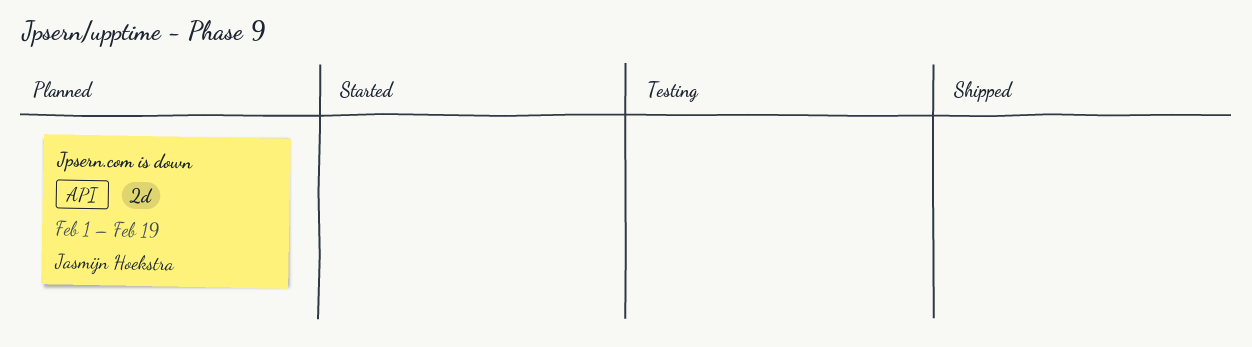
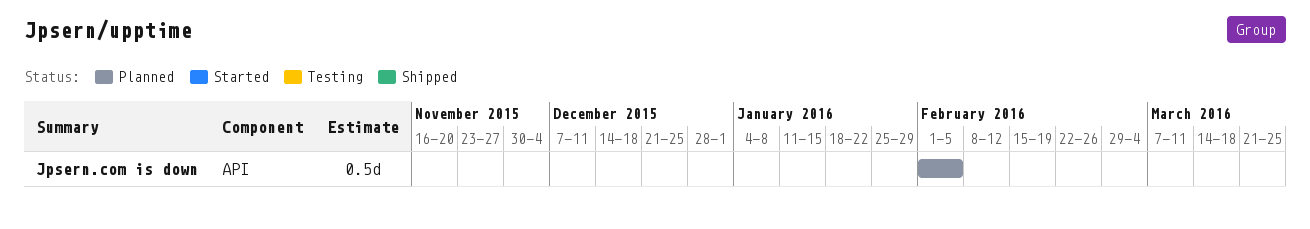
Jpsern.com is down, estimate: 2d -> 0.5d
Jpsern.com is down, due: Feb 19 -> Feb 5

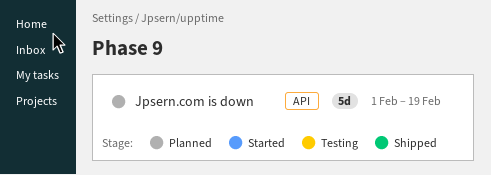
Jpsern.com is down, estimate: 0.5d -> 5d
Jpsern.com is down, due: Feb 5 -> Feb 19

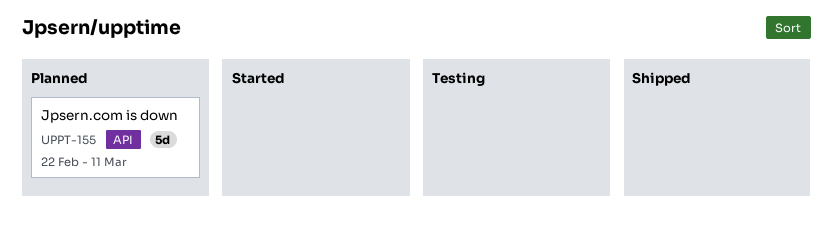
Jpsern.com is down, start: Feb 1 -> Feb 22
Jpsern.com is down, due: Feb 19 -> Mar 11

